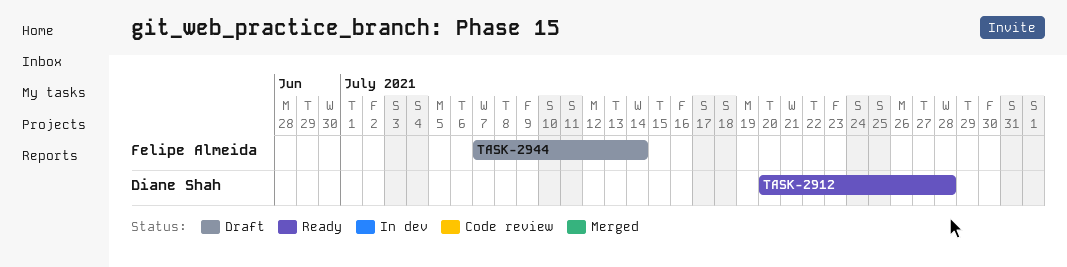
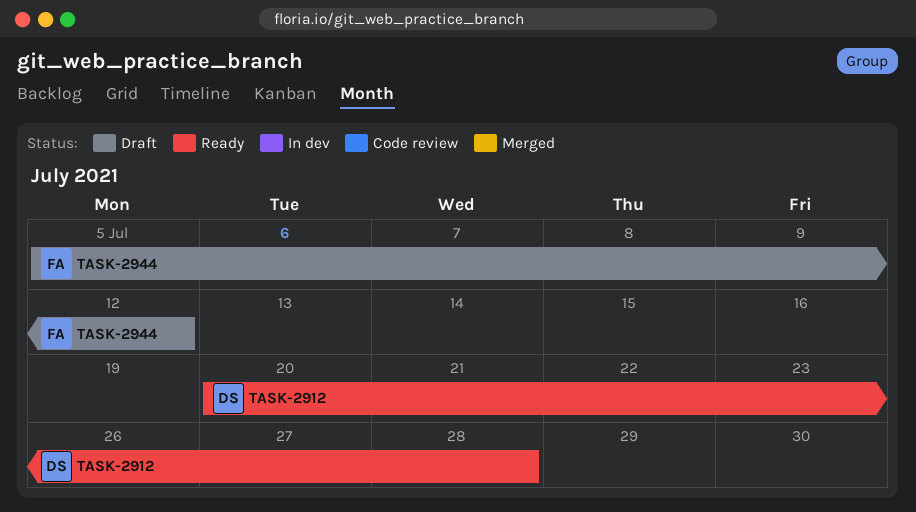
TASK-2944, start: Jul 7 -> Jul 5
TASK-2944, due: Jul 14 -> Jul 12

